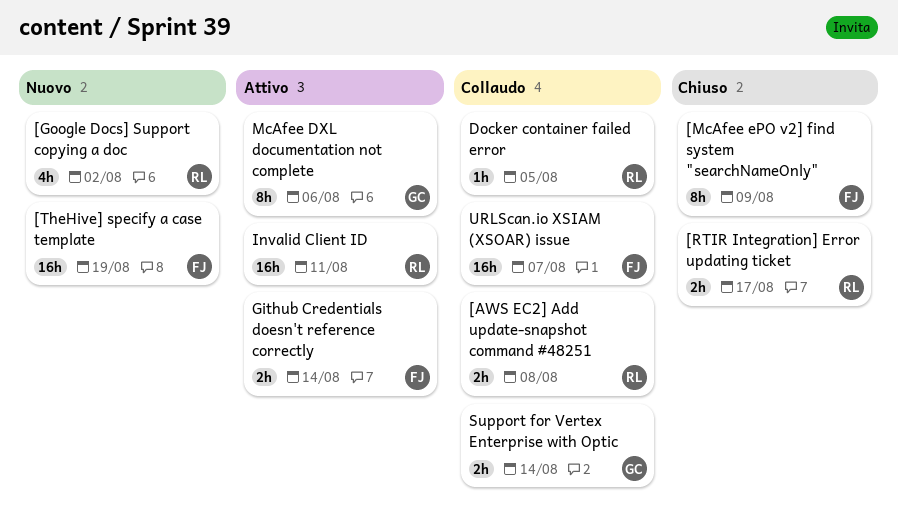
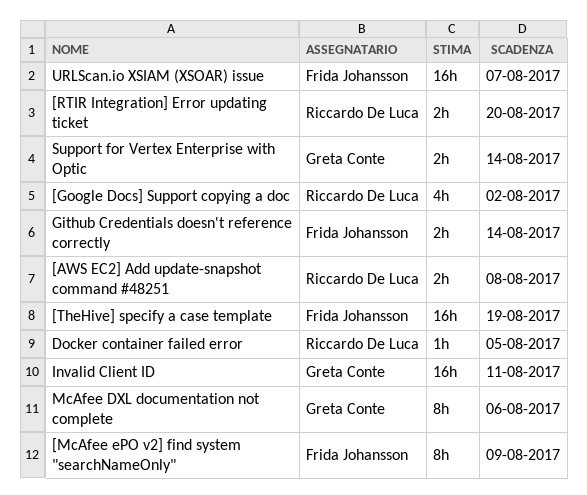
[RTIR Integration] Error updating ticket, due: Aug 17 -> Aug 20
Invalid Client ID, owner: Riccardo De Luca -> Greta Conte

